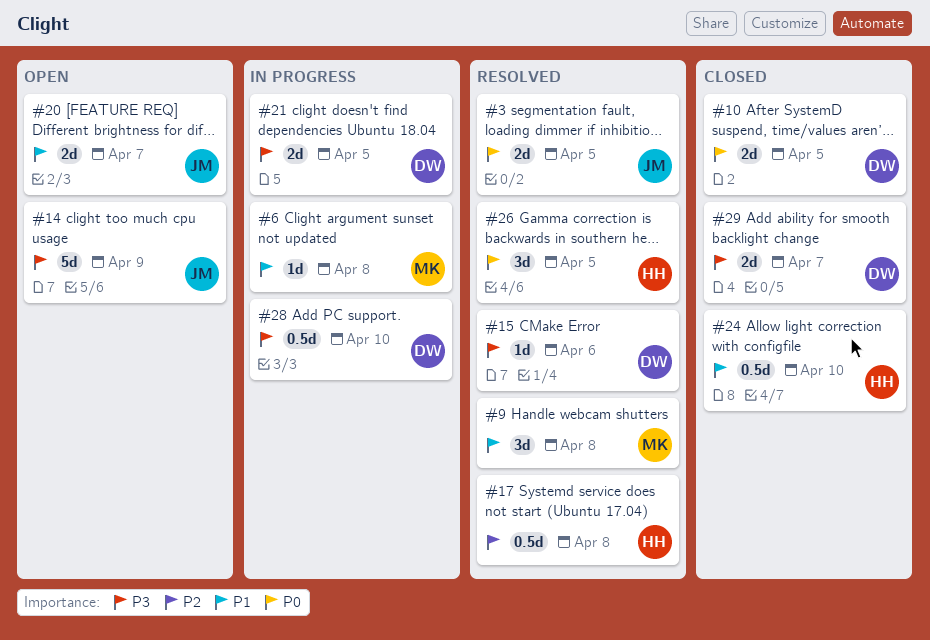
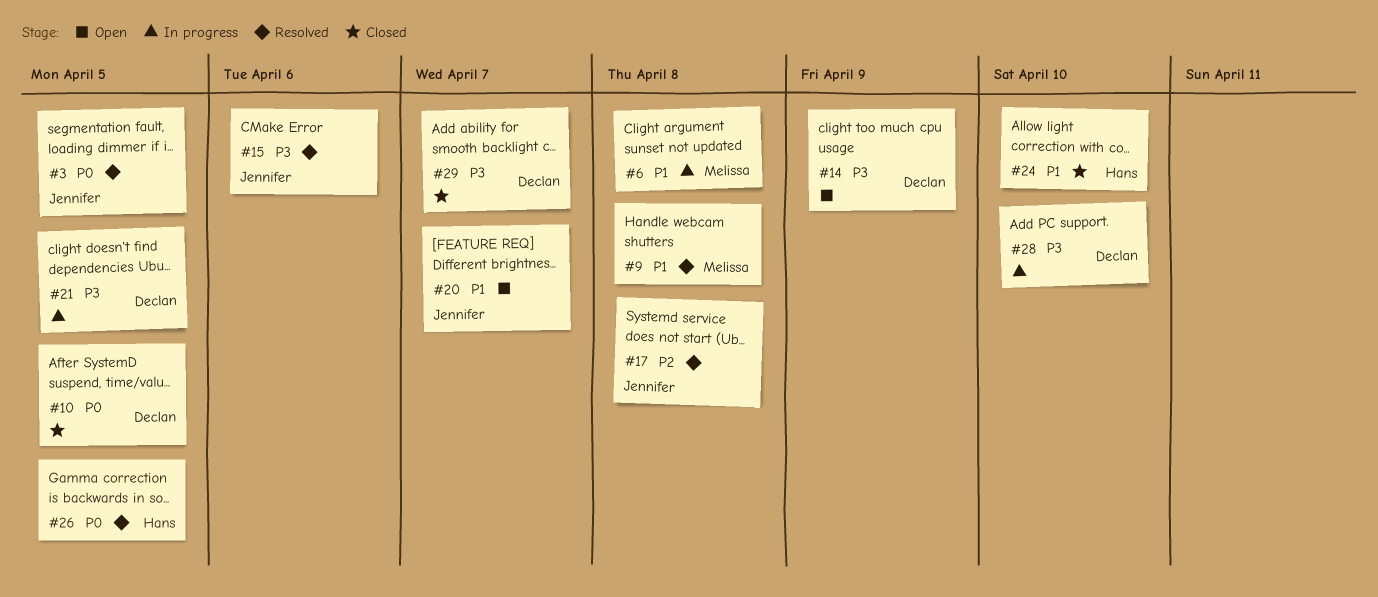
#14, owner: Jennifer -> Declan
#15, owner: Declan -> Jennifer
#17, owner: Hans -> Jennifer

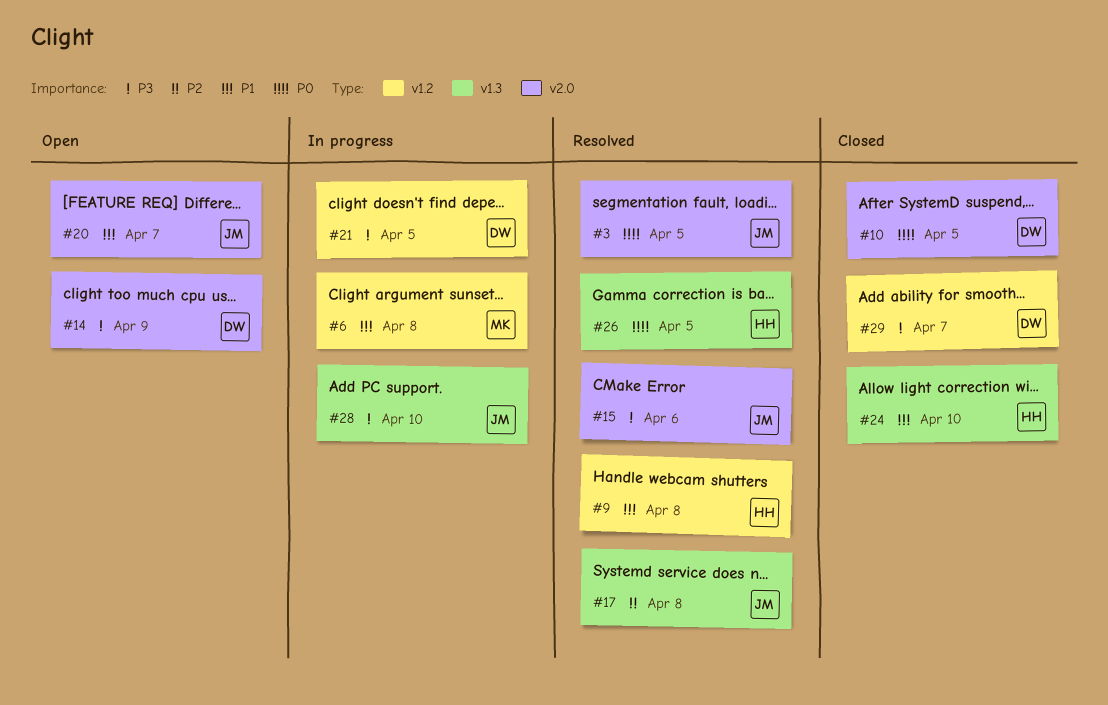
#9, owner: Melissa -> Hans
#28, owner: Declan -> Jennifer

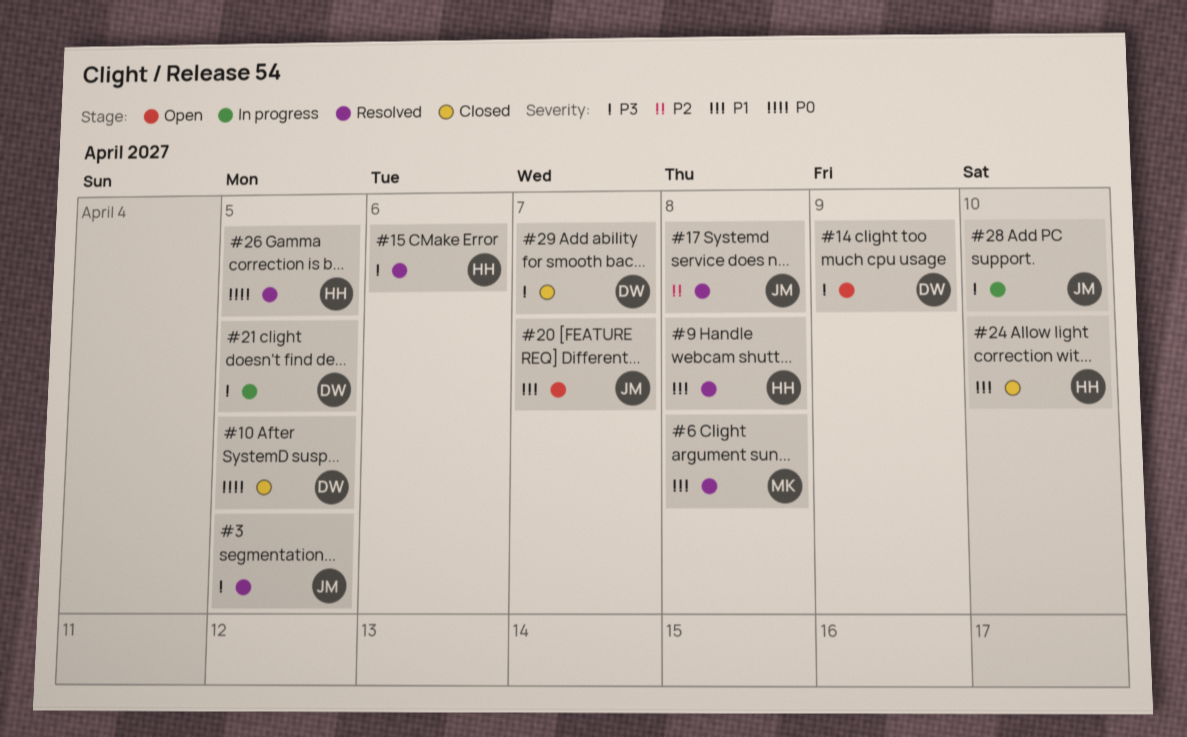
#3, priority: P0 -> P3
#6, status: In progress -> Resolved
#15, owner: JM -> HH

